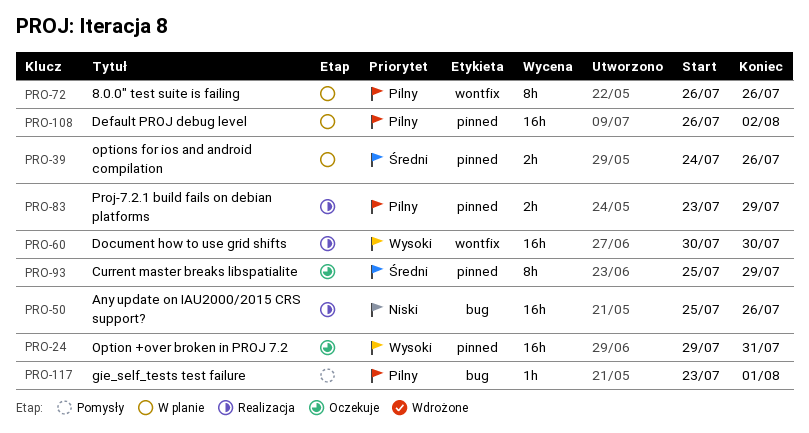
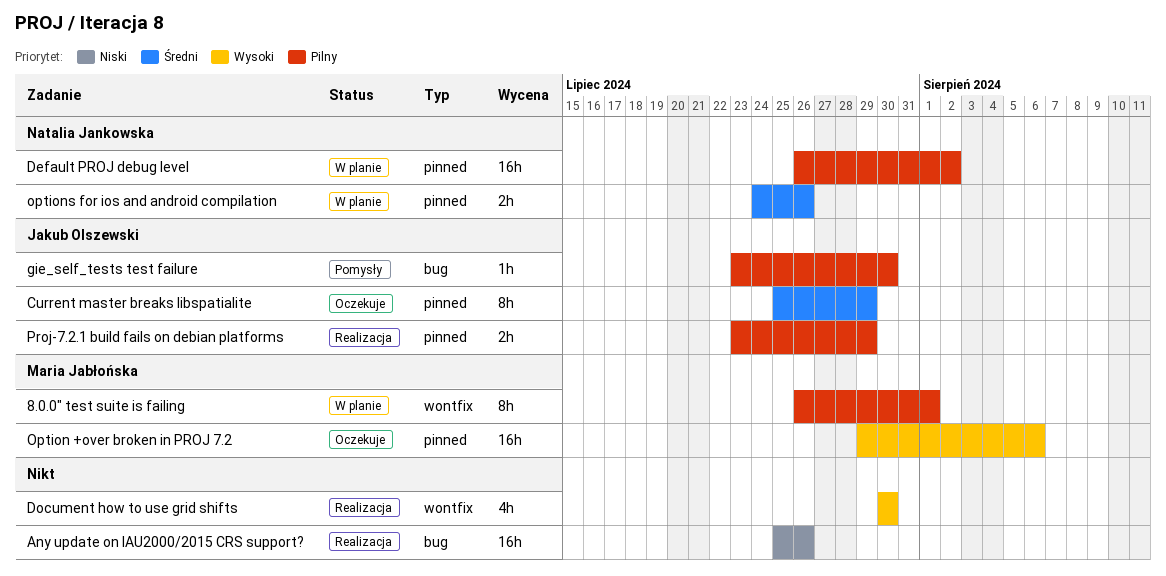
8.0.0" test suite is failing, due: Jul 26 -> Aug 1
Document how to use grid shifts, estimate: 16h -> 4h
gie_self_tests test failure, due: Aug 1 -> Jul 30
Option +over broken in PROJ 7.2, due: Jul 31 -> Aug 6

